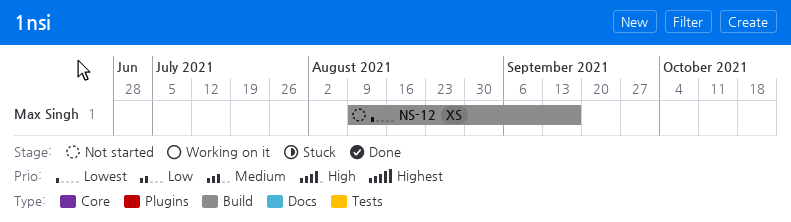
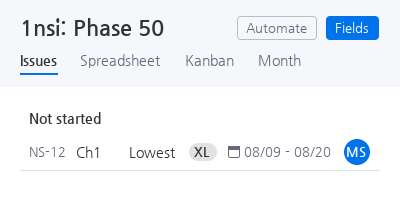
NS-12, estimate: XS -> XL
NS-12, due: Sep 17 -> Aug 20

